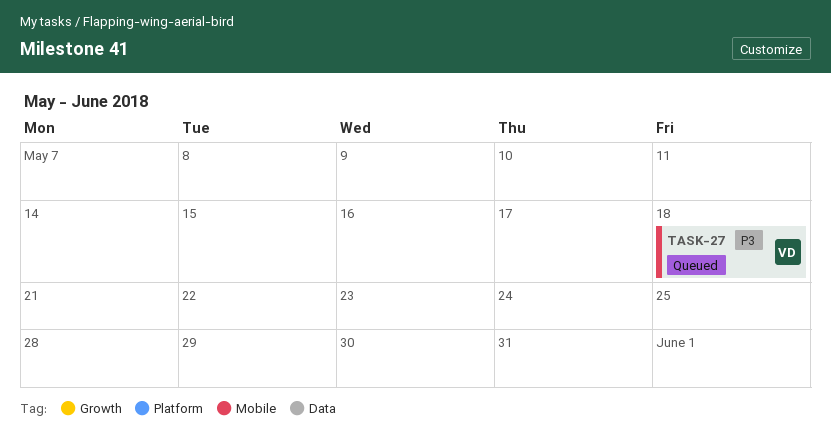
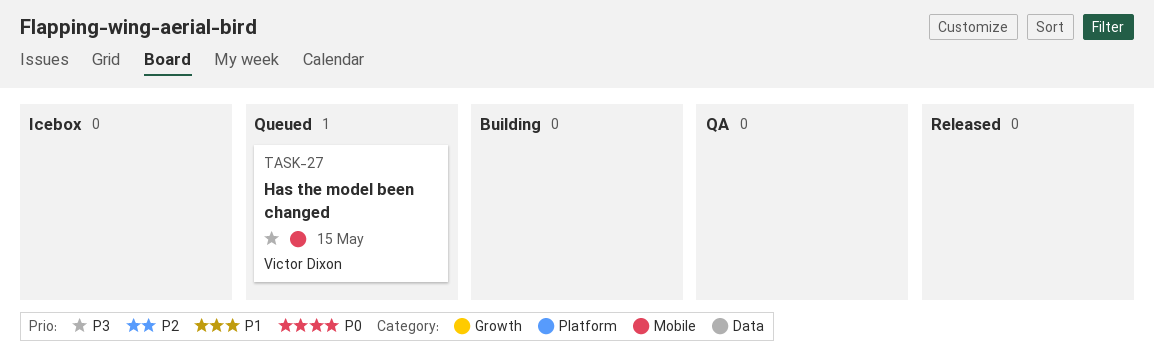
TASK-27, due: May 18 -> May 15

